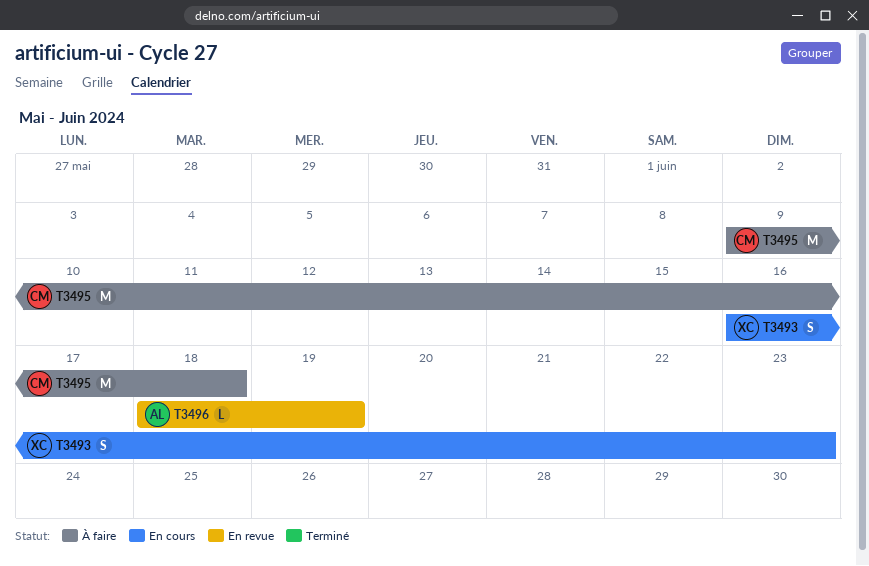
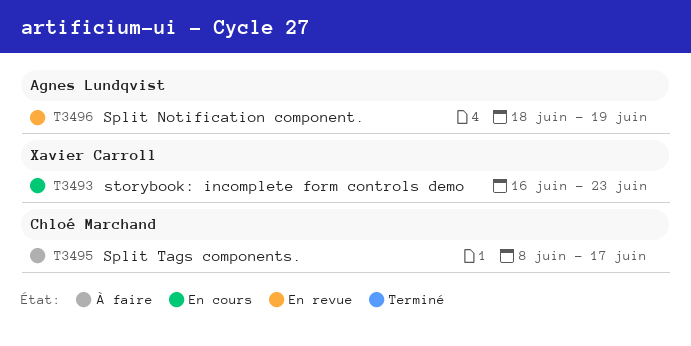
T3495, start: Jun 9 -> Jun 8
T3495, due: Jun 18 -> Jun 17

